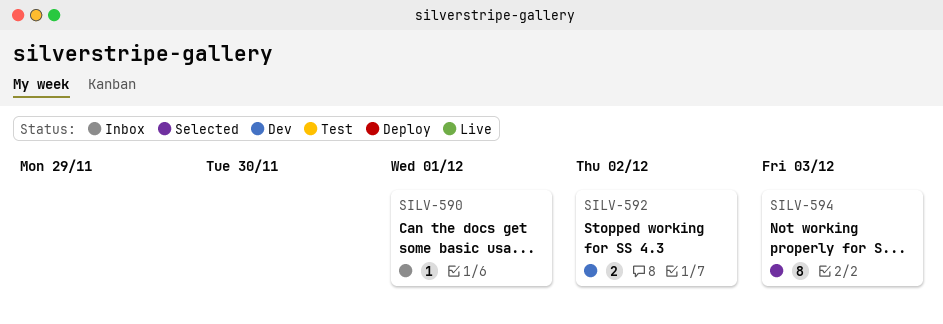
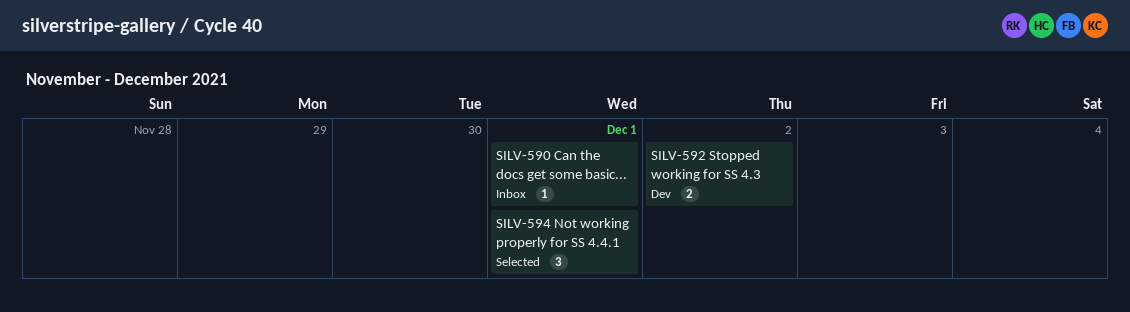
SILV-594, estimate: 8 -> 3
SILV-594, due: Dec 3 -> Dec 1

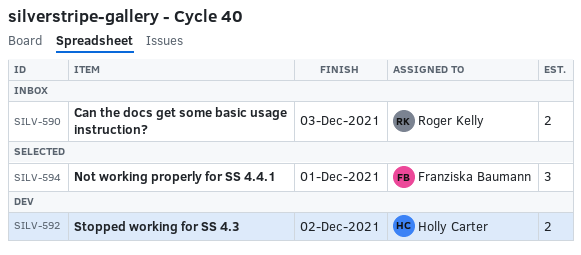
SILV-590, estimate: 1 -> 2
SILV-590, due: Dec 1 -> Dec 3

